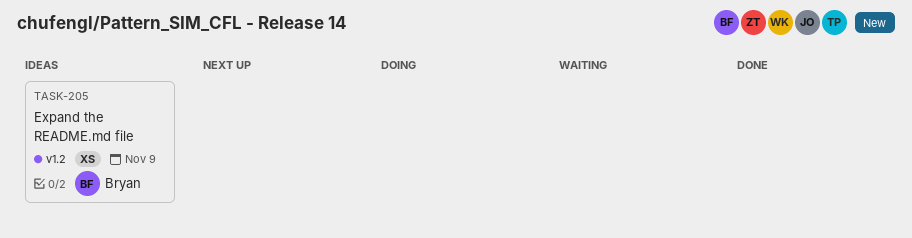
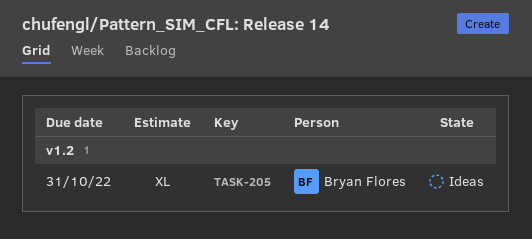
TASK-205, estimate: XS -> XL
TASK-205, due: Nov 9 -> Oct 31

